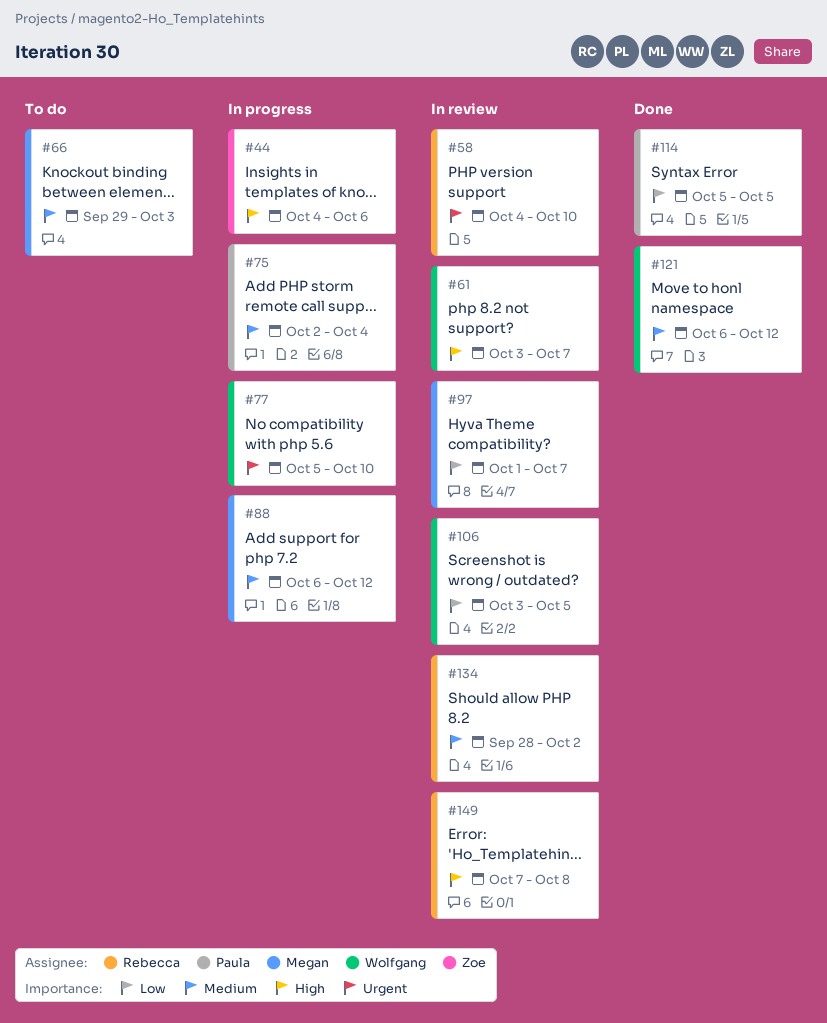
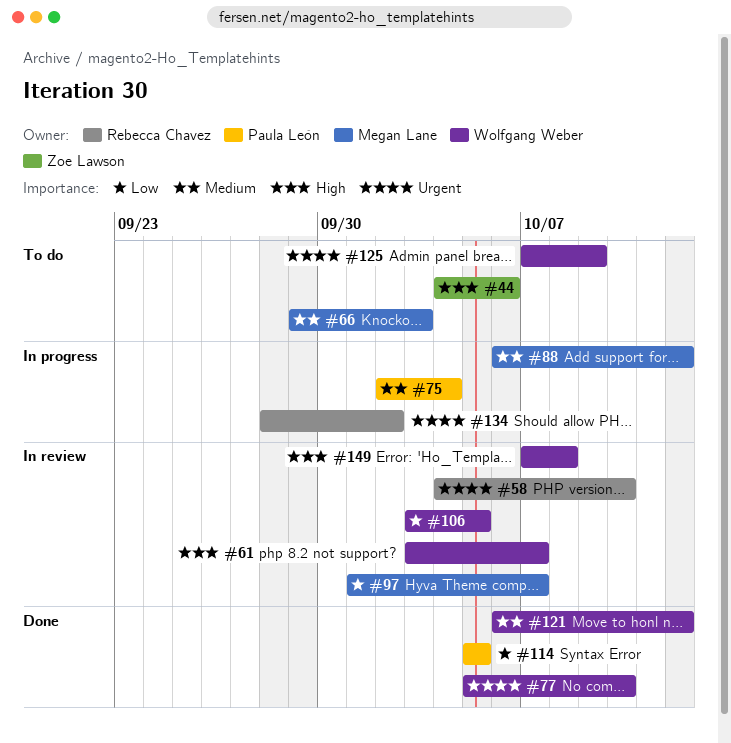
#44, status: In progress -> To do
#77, status: In progress -> Done
#125: none -> present
#134, status: In review -> In progress
#134, priority: Medium -> Urgent
#149, owner: Rebecca Chavez -> Wolfgang Weber

